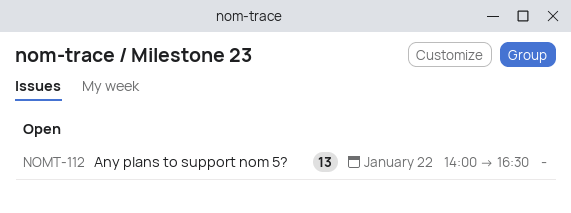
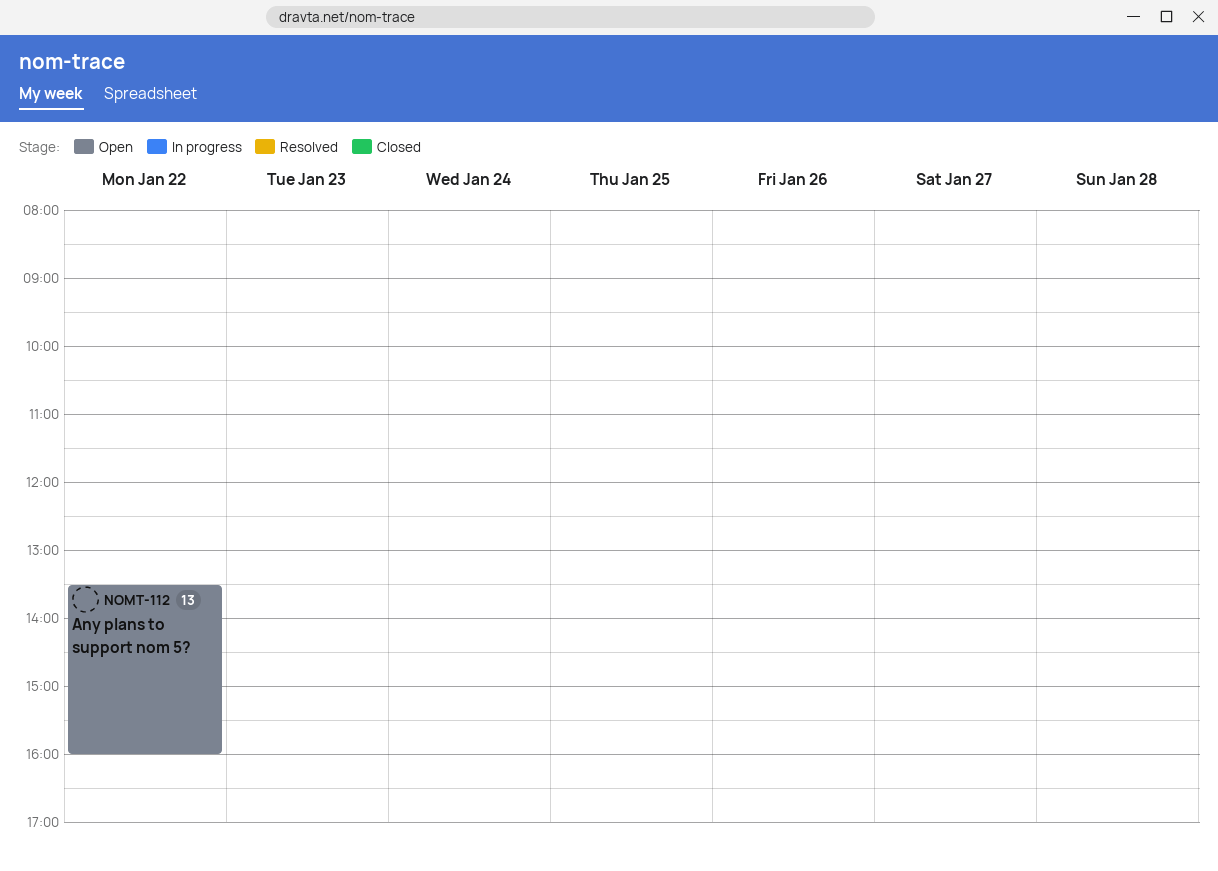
NOMT-112, begins: 14:00 -> 13:30
NOMT-112, ends: 16:30 -> 16:00

